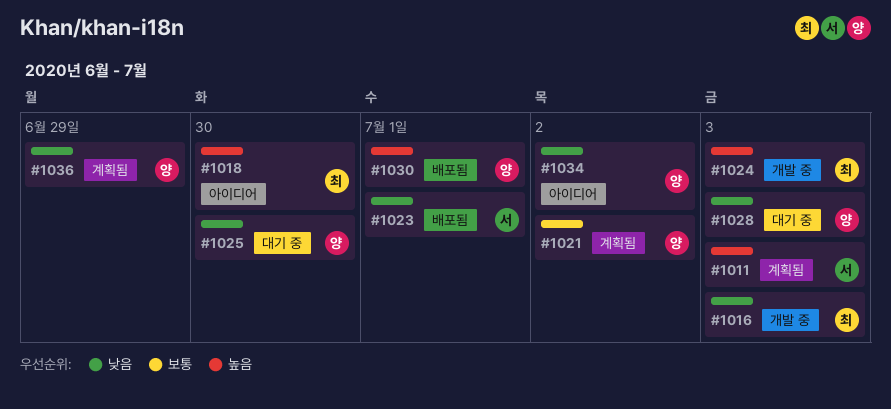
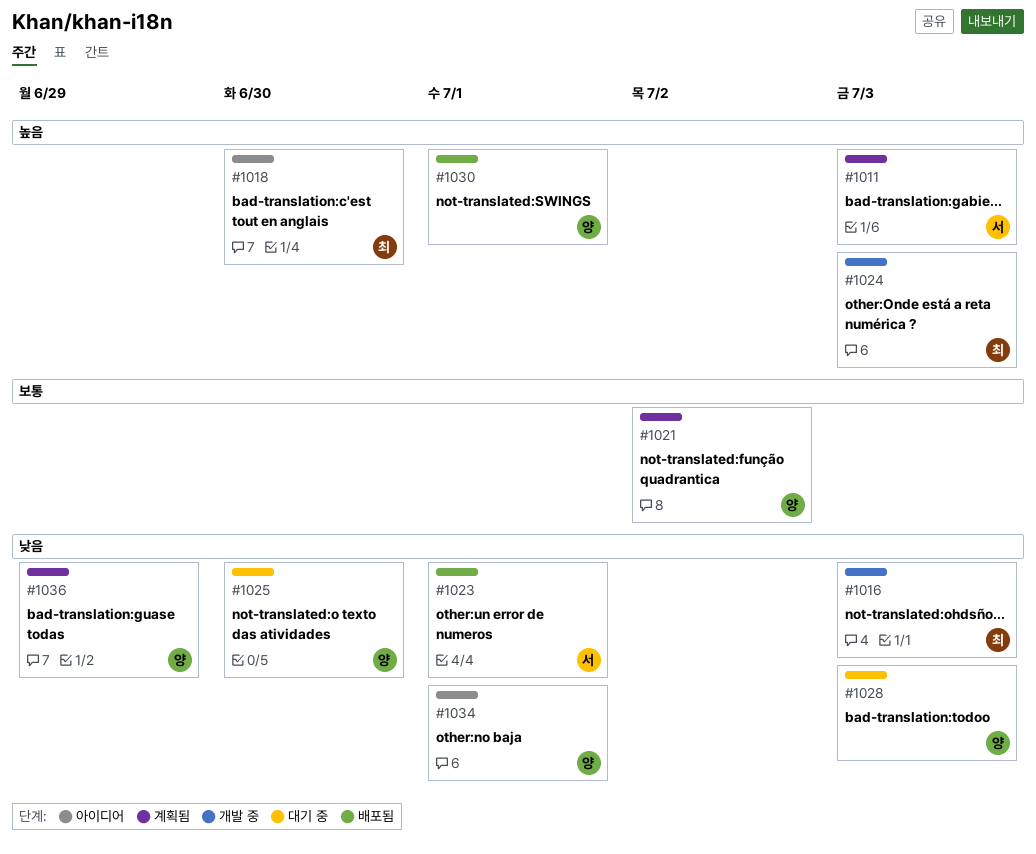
#1034, due: Jul 2 -> Jul 1

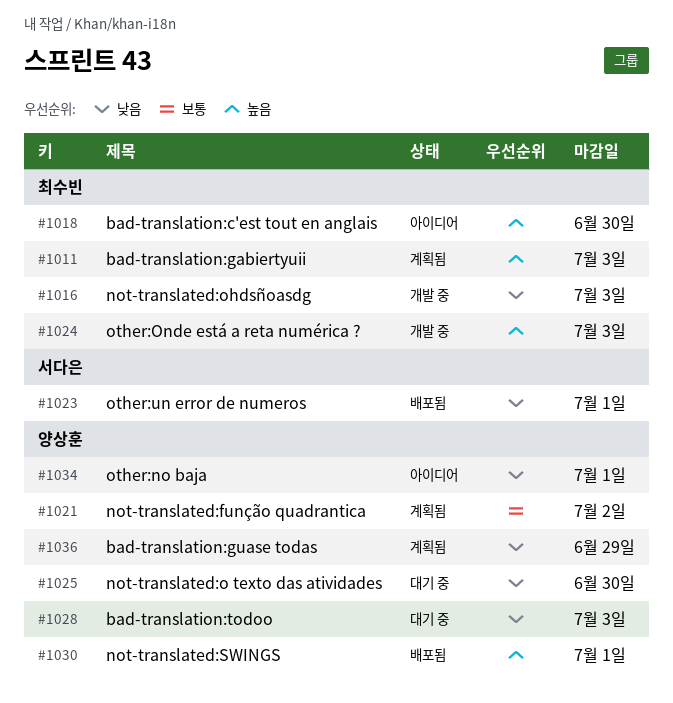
#1011, owner: 서다은 -> 최수빈

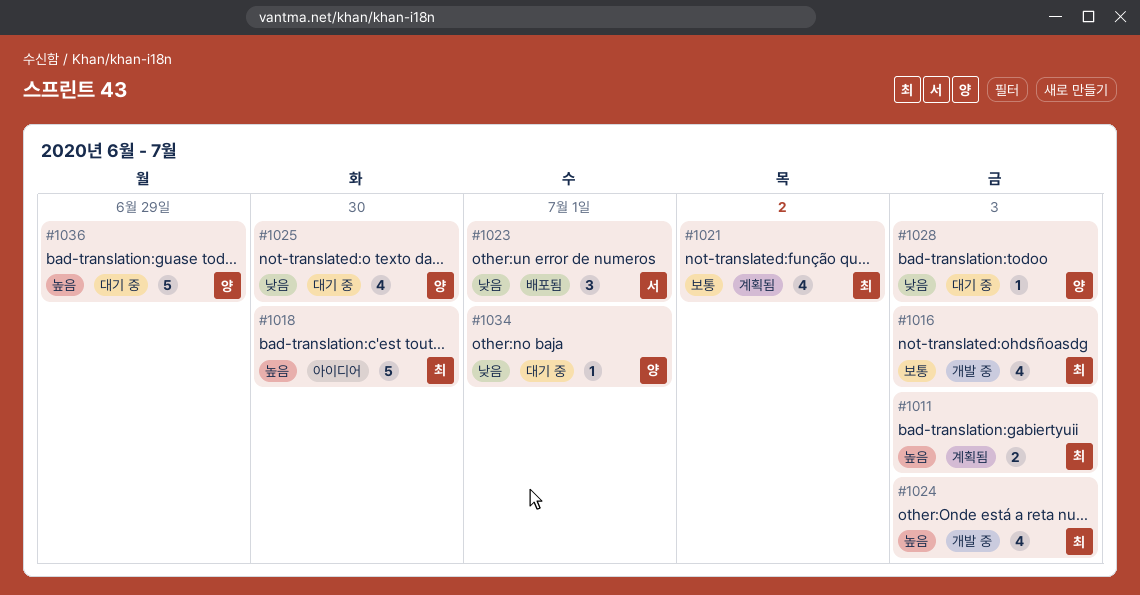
#1016, priority: 낮음 -> 보통
#1021, owner: 양상훈 -> 최수빈
#1030: present -> none
#1034, status: 아이디어 -> 대기 중
#1036, status: 계획됨 -> 대기 중
#1036, priority: 낮음 -> 높음

